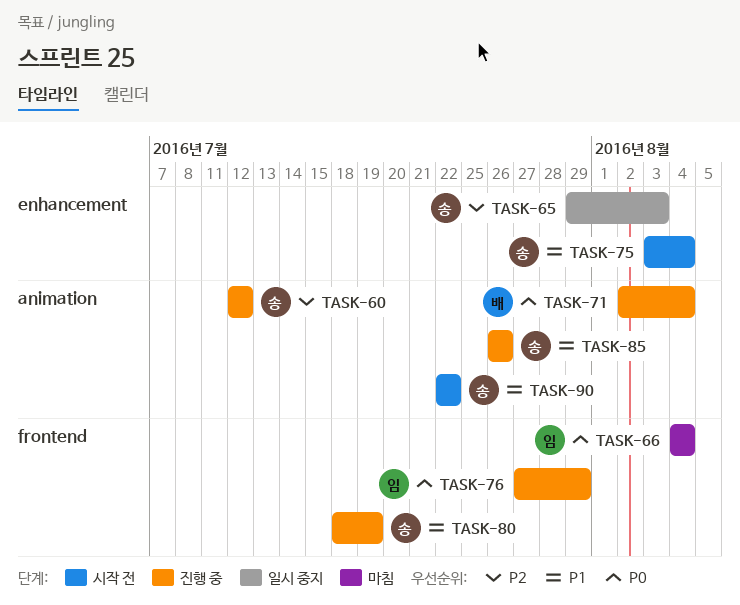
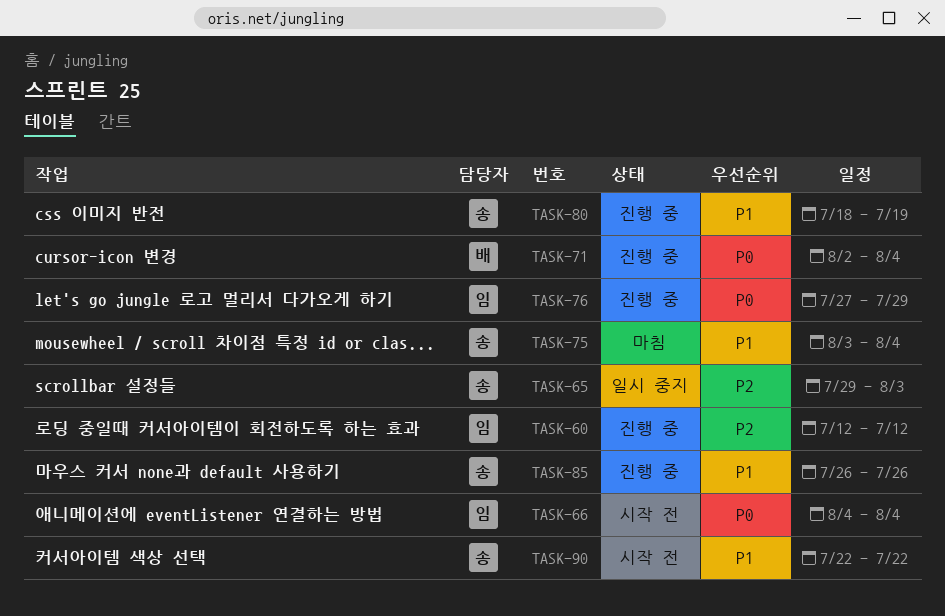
TASK-60, owner: 송 -> 임
TASK-66, status: 마침 -> 시작 전
TASK-75, status: 시작 전 -> 마침

